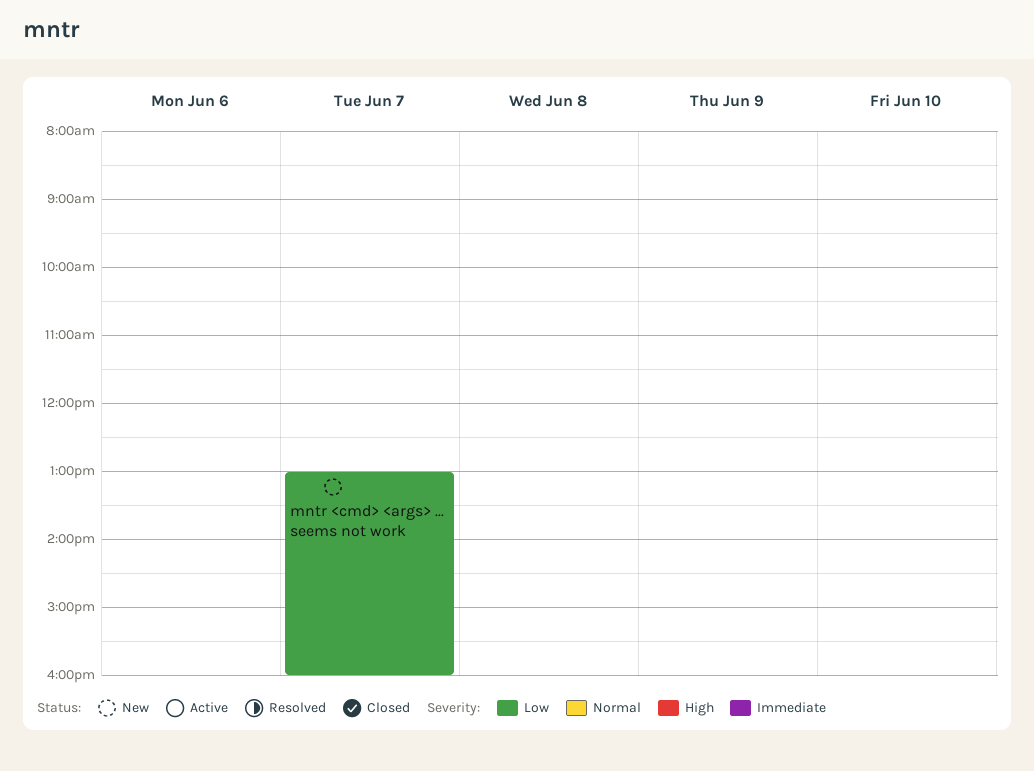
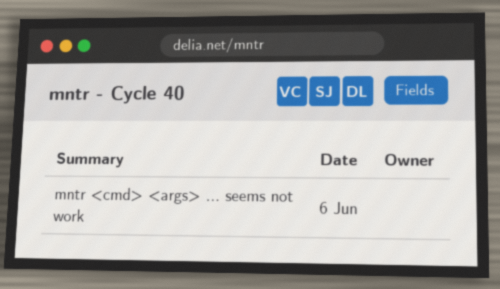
mntr <cmd> <args> ... seems not work, day: Jun 7 -> Jun 6

